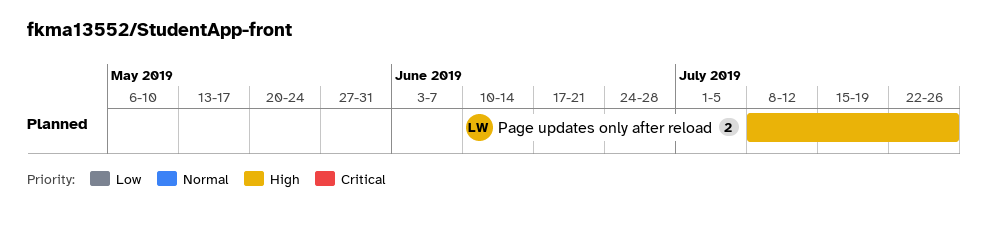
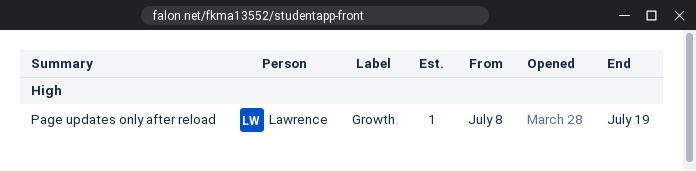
Page updates only after reload, estimate: 2 -> 1
Page updates only after reload, due: Jul 26 -> Jul 19

